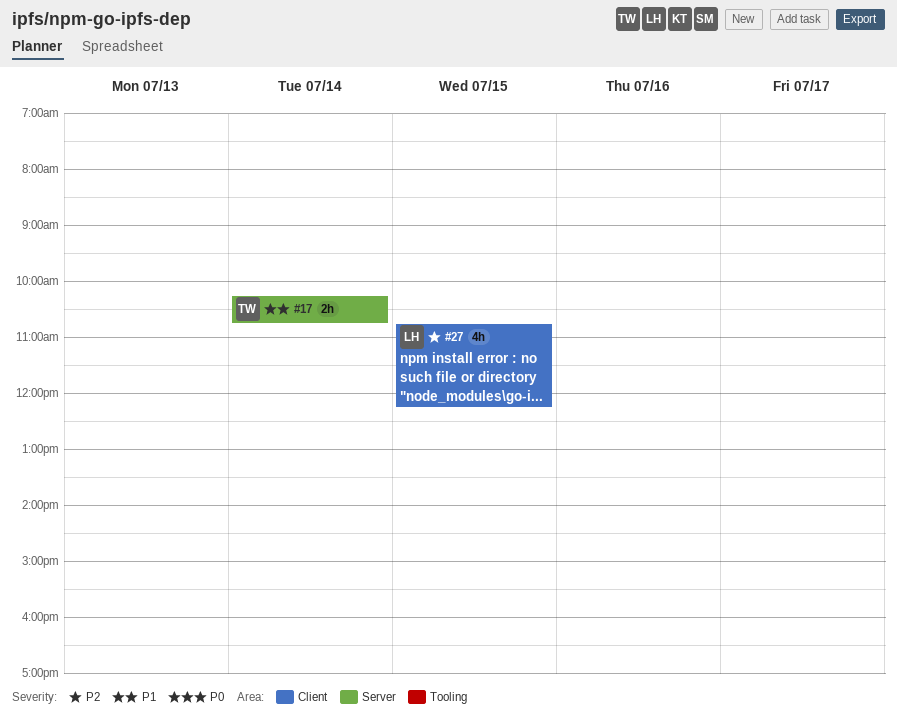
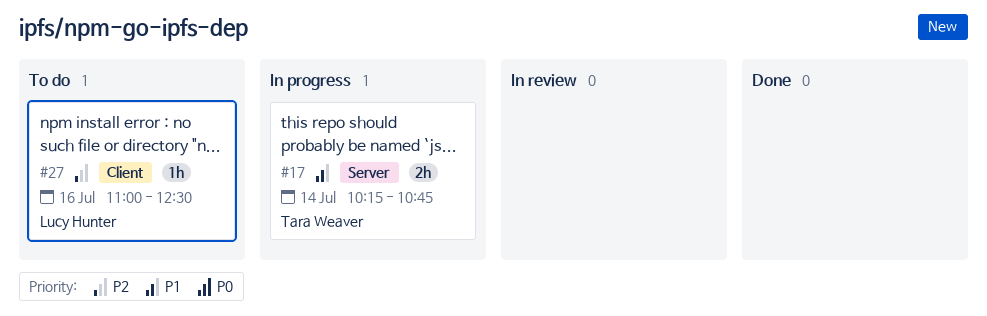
#27, estimate: 4h -> 1h
#27, day: Jul 15 -> Jul 16
#27, begins: 10:45 -> 11:00
#27, ends: 12:15 -> 12:30

